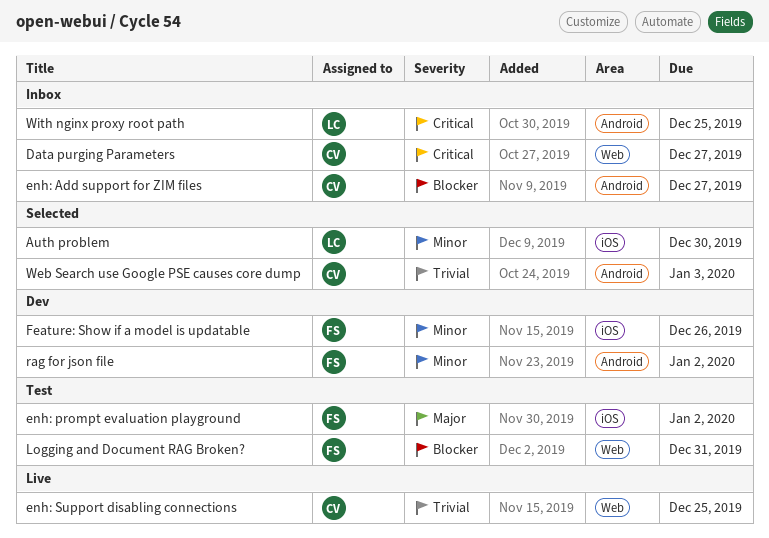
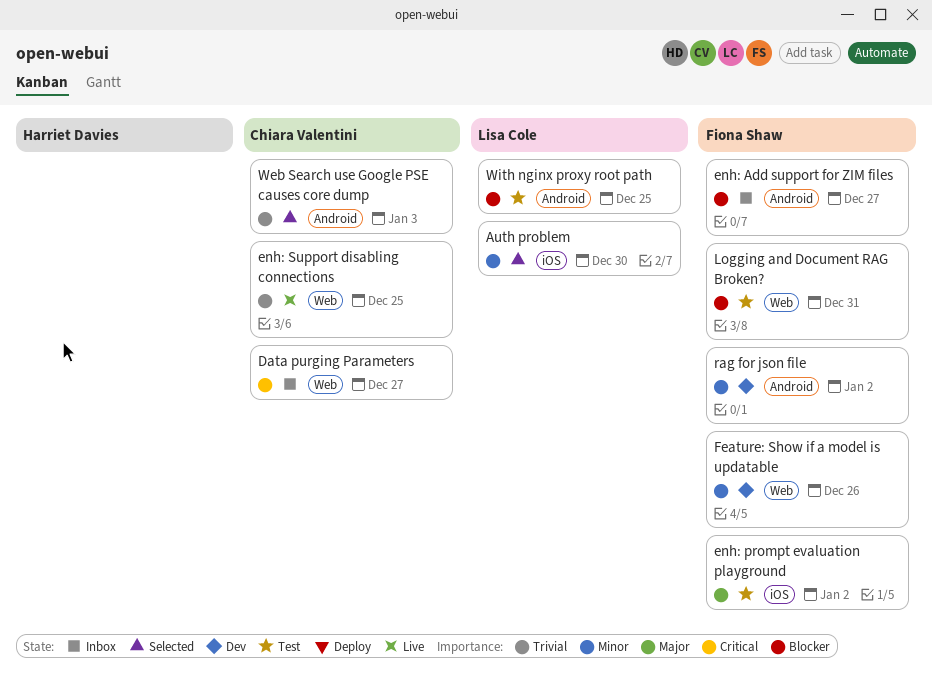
enh: Add support for ZIM files, owner: Chiara Valentini -> Fiona Shaw
Feature: Show if a model is updatable, label: iOS -> Web
With nginx proxy root path, status: Inbox -> Test
With nginx proxy root path, priority: Critical -> Blocker

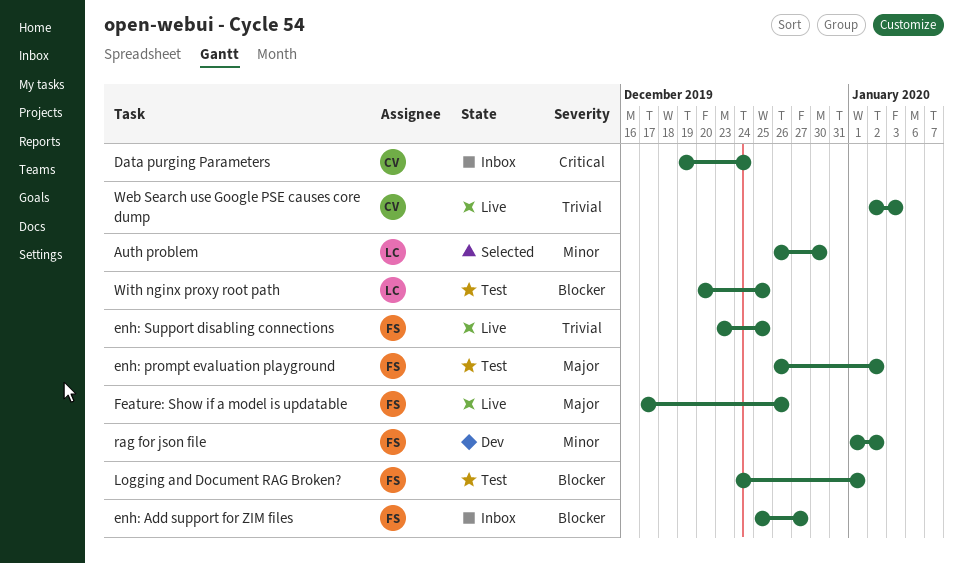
Data purging Parameters, due: Dec 27 -> Dec 24
enh: Support disabling connections, owner: Chiara Valentini -> Fiona Shaw
Feature: Show if a model is updatable, status: Dev -> Live
Feature: Show if a model is updatable, priority: Minor -> Major
Logging and Document RAG Broken?, due: Dec 31 -> Jan 1
Web Search use Google PSE causes core dump, status: Selected -> Live

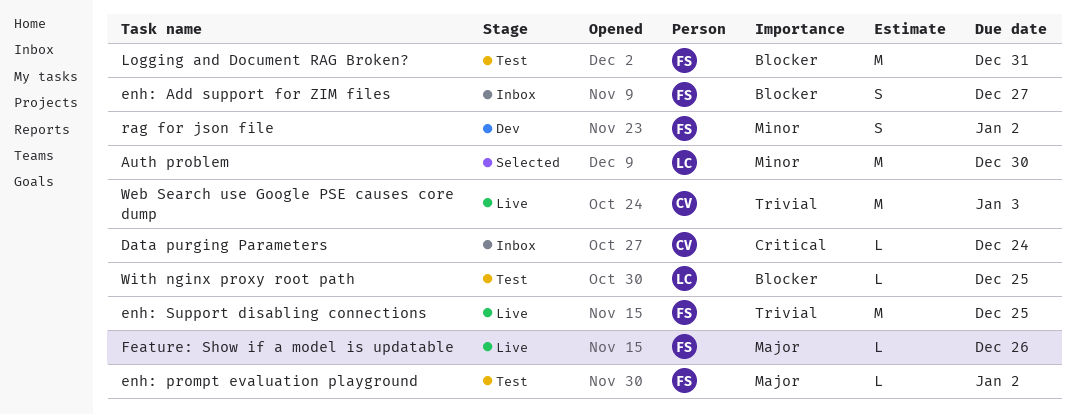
Logging and Document RAG Broken?, due: Jan 1 -> Dec 31

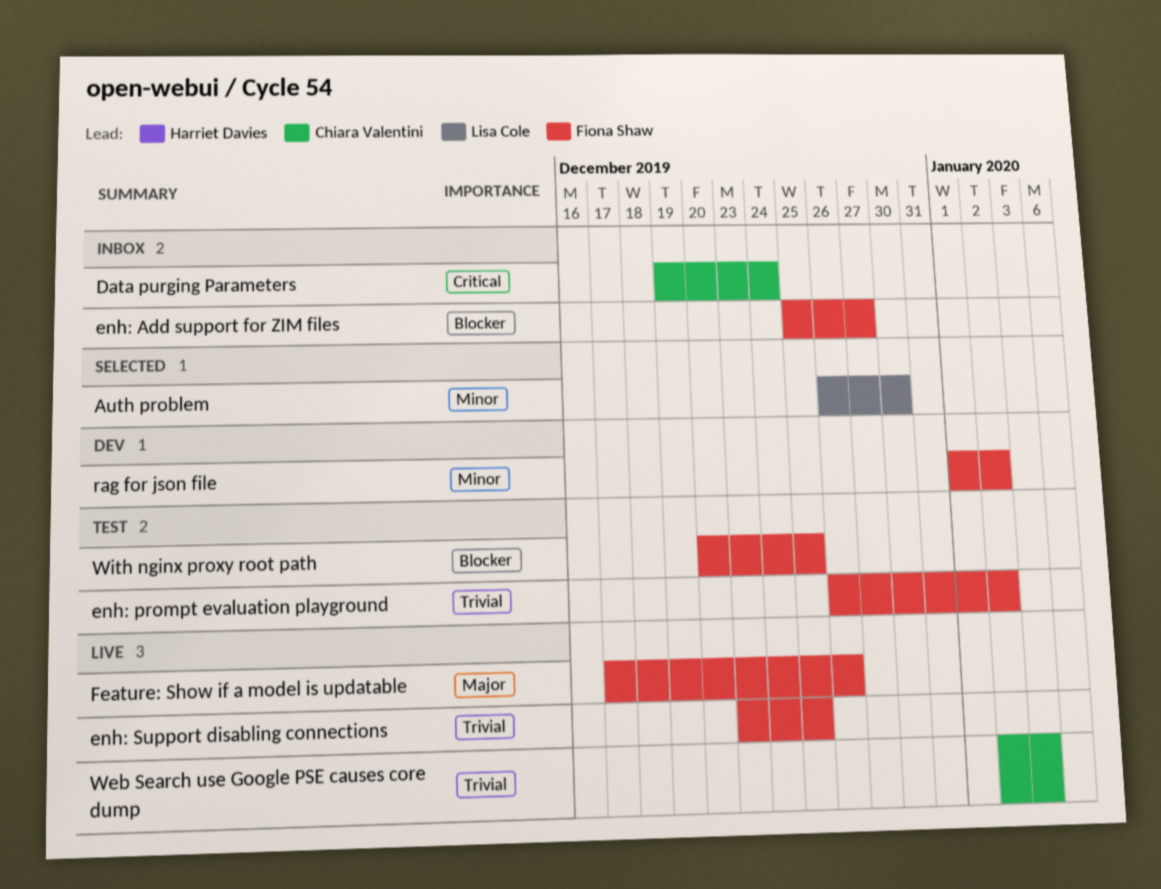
enh: prompt evaluation playground, priority: Major -> Trivial
Logging and Document RAG Broken?: present -> none
With nginx proxy root path, owner: Lisa Cole -> Fiona Shaw

